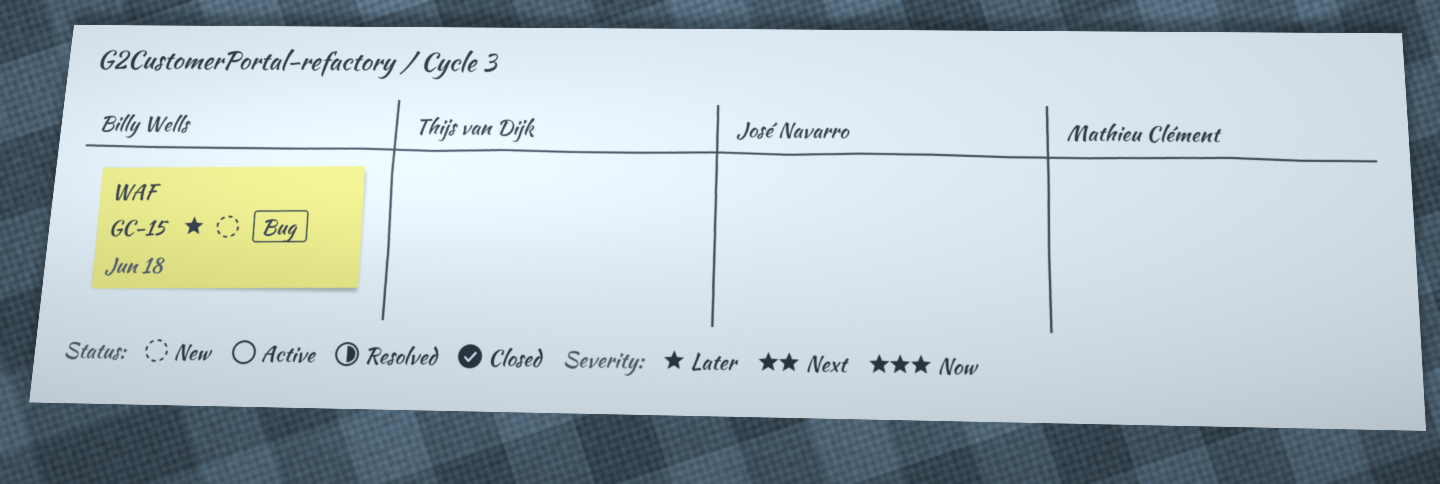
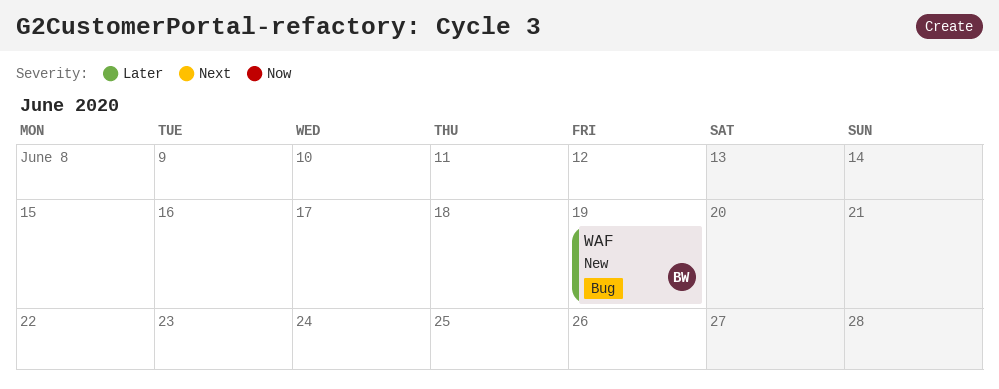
WAF, due: Jun 18 -> Jun 19

